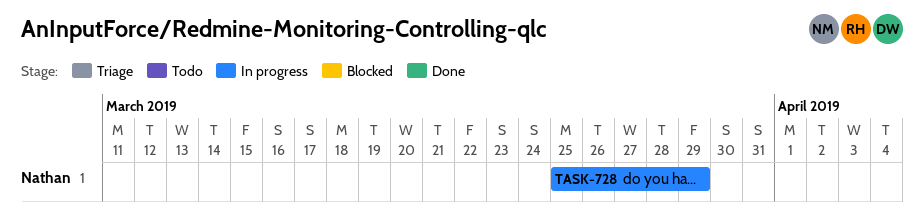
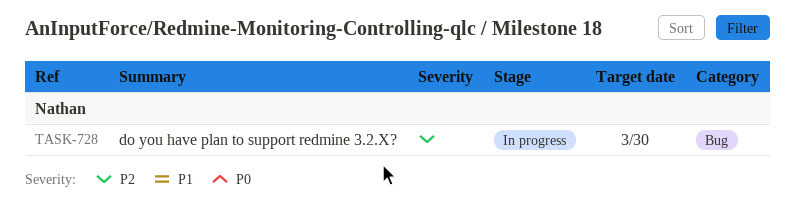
TASK-728, due: Mar 29 -> Mar 30

